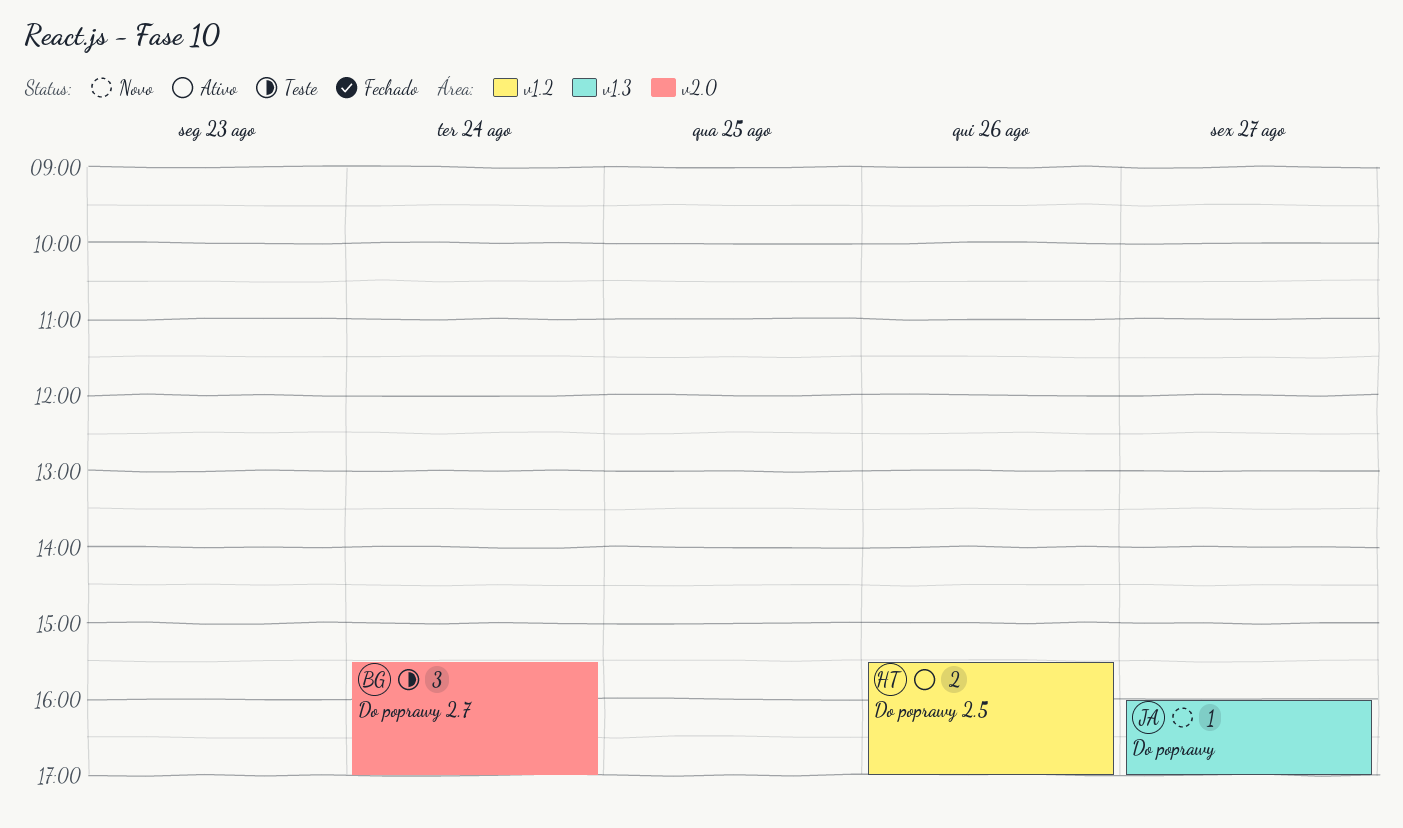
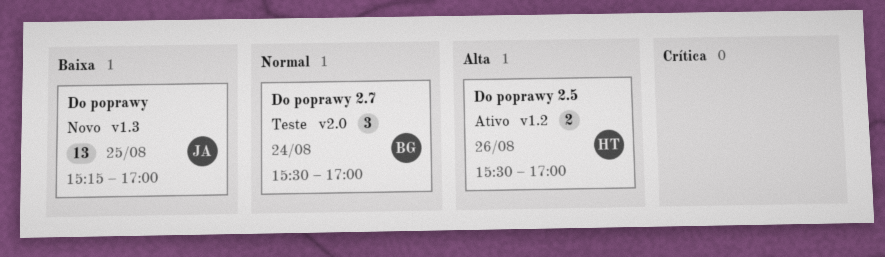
Do poprawy, estimate: 1 -> 13
Do poprawy, day: Aug 27 -> Aug 25
Do poprawy, begins: 16:00 -> 15:15

